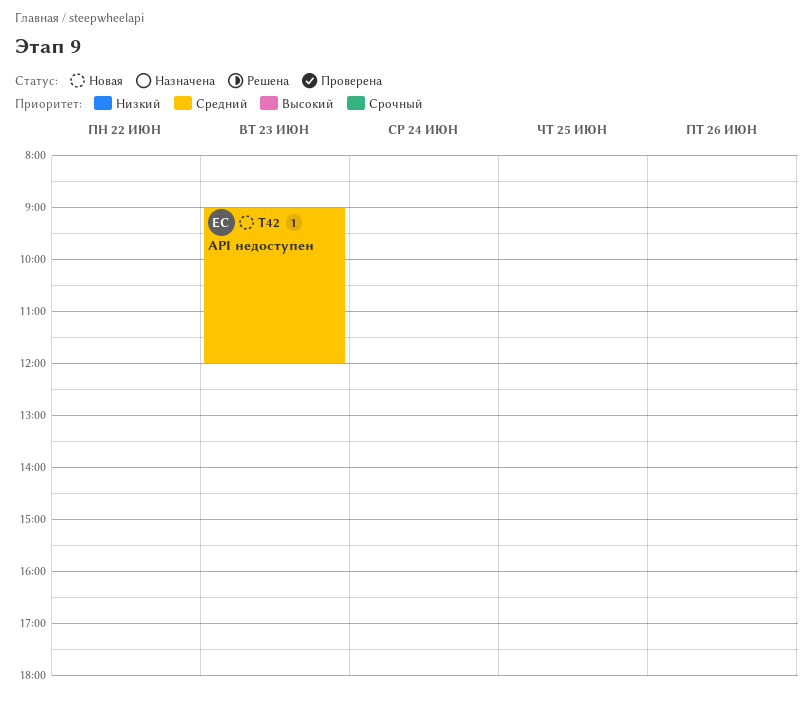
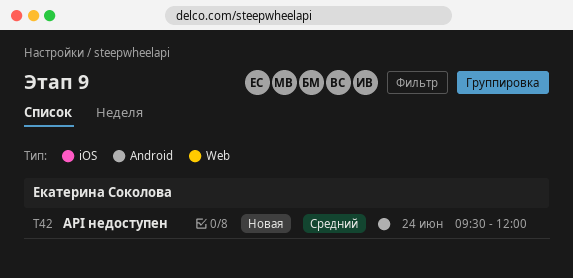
T42, day: Jun 23 -> Jun 24
T42, begins: 09:00 -> 09:30

